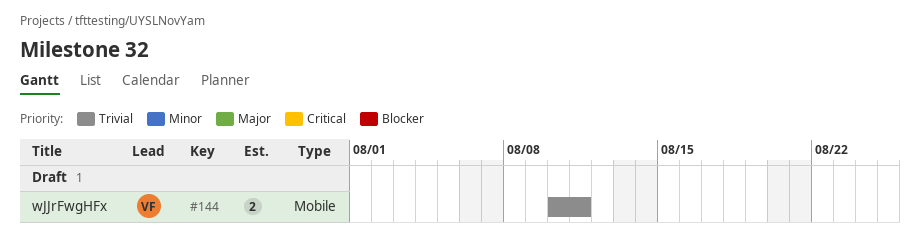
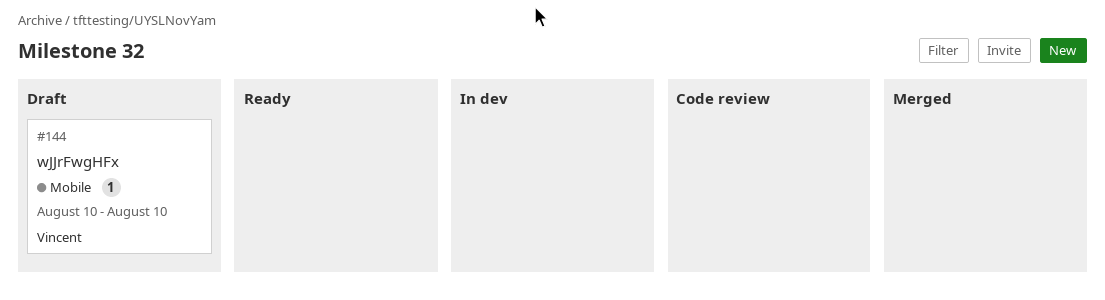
#144, estimate: 2 -> 1
#144, due: Aug 11 -> Aug 10

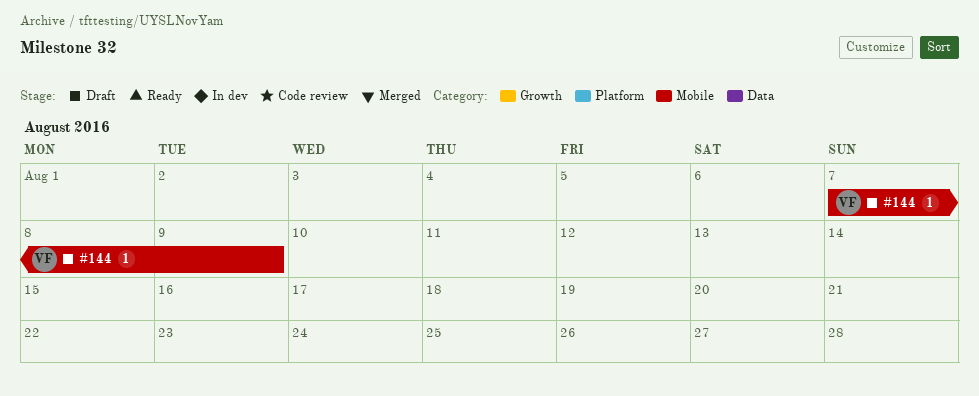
#144, start: Aug 10 -> Aug 7
#144, due: Aug 10 -> Aug 9

